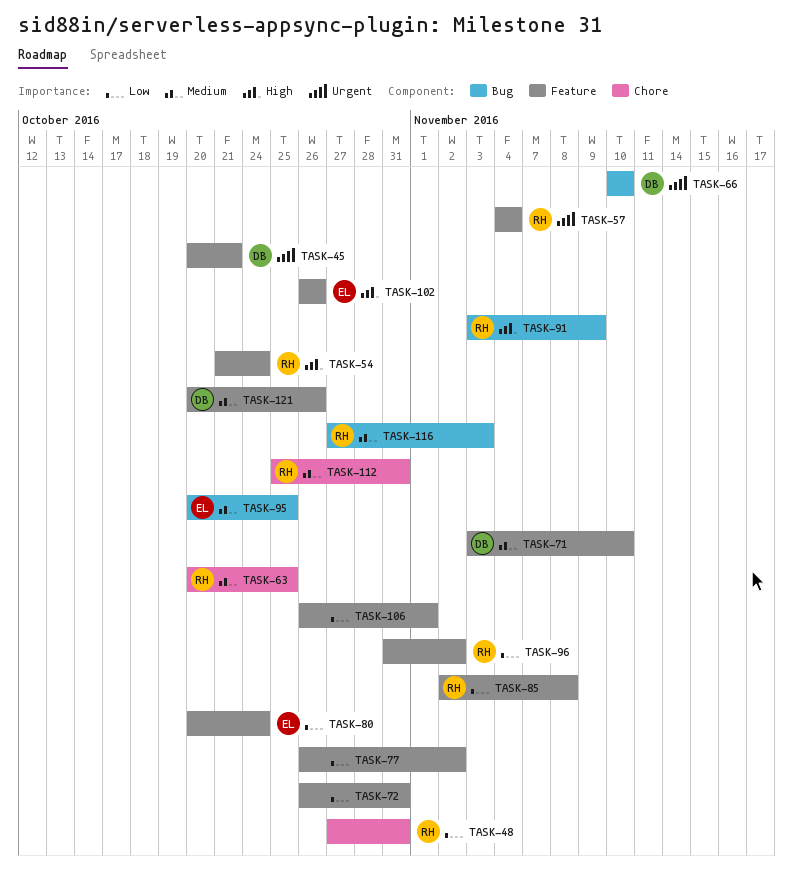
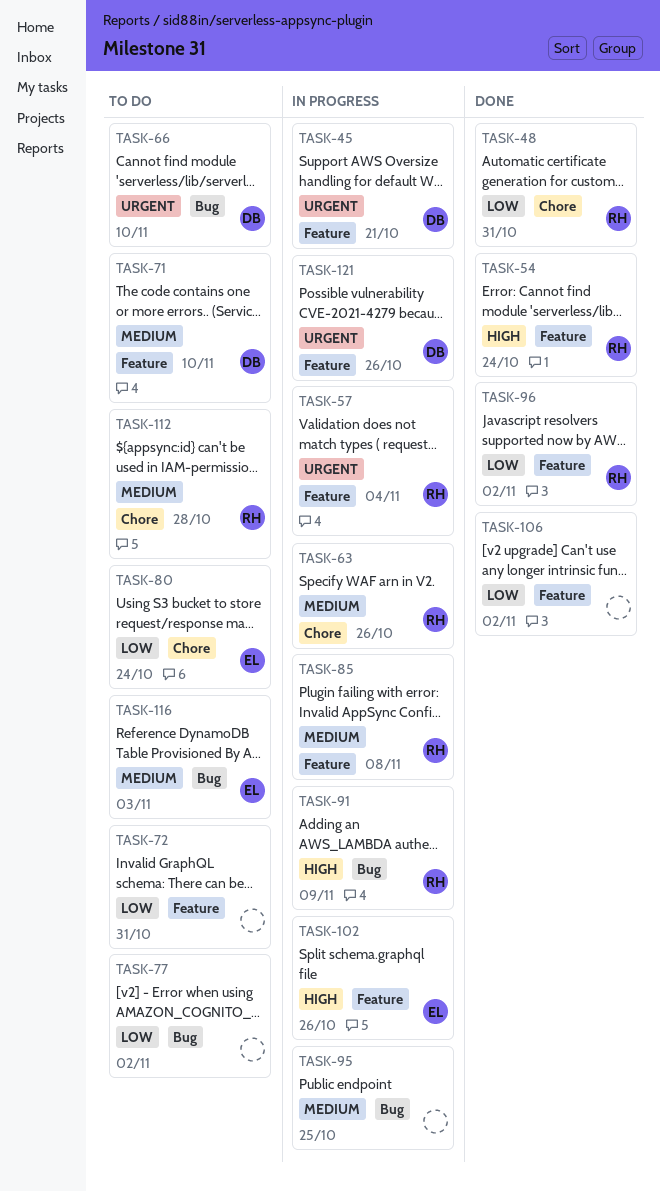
TASK-63, due: Oct 25 -> Oct 26
TASK-77, label: Feature -> Bug
TASK-80, label: Feature -> Chore
TASK-85, priority: Low -> Medium
TASK-95, owner: EL -> none
TASK-106, due: Nov 1 -> Nov 2
TASK-112, due: Oct 31 -> Oct 28
TASK-116, owner: RH -> EL
TASK-121, priority: Medium -> Urgent

